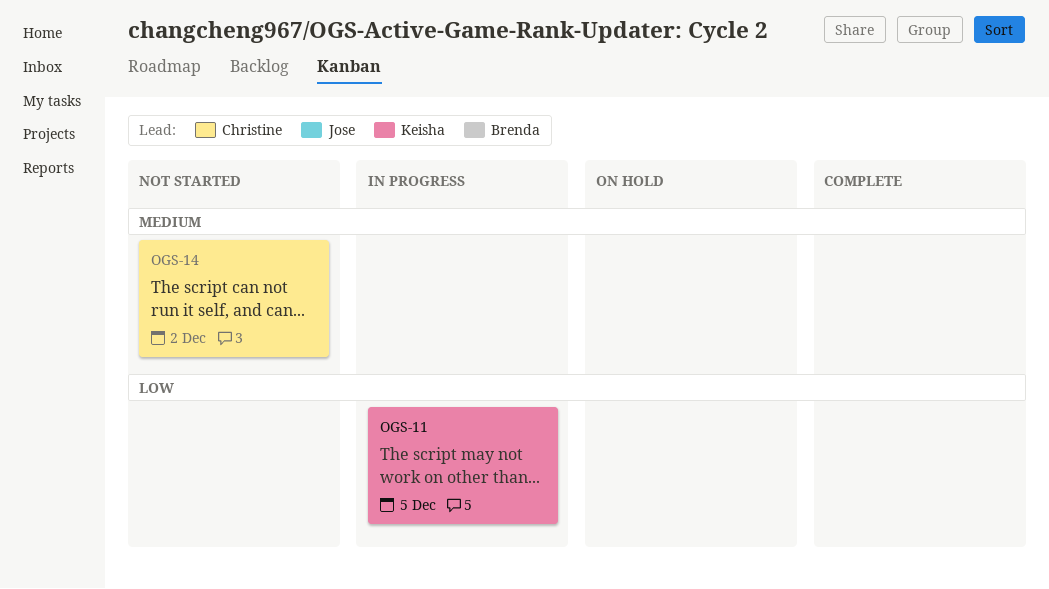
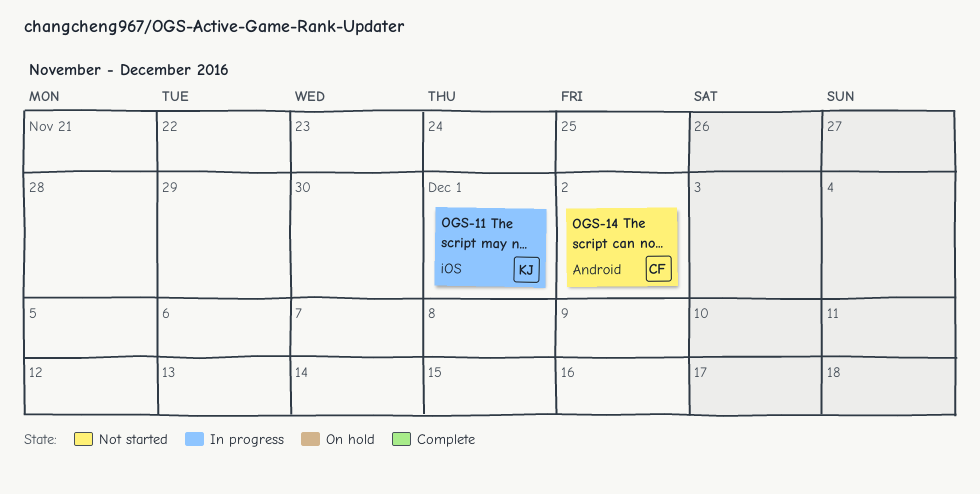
OGS-11, due: Dec 5 -> Dec 1

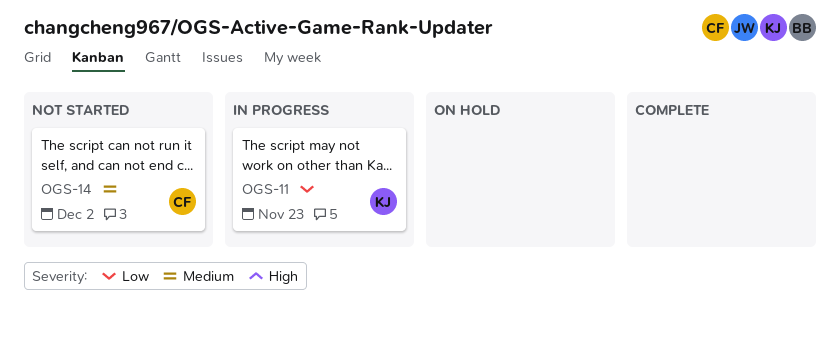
OGS-11, due: Dec 1 -> Nov 23

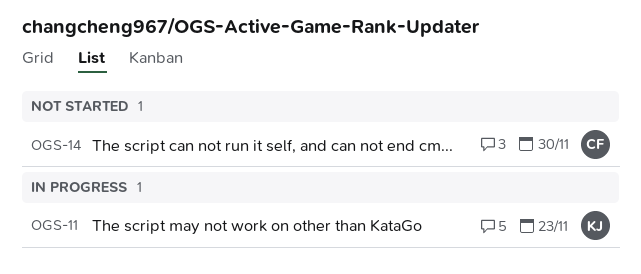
OGS-14, due: Dec 2 -> Nov 30

